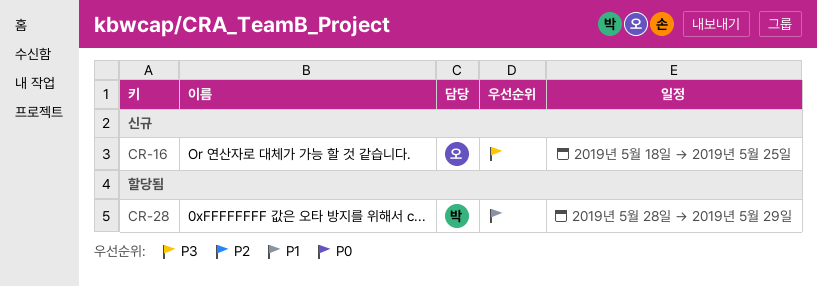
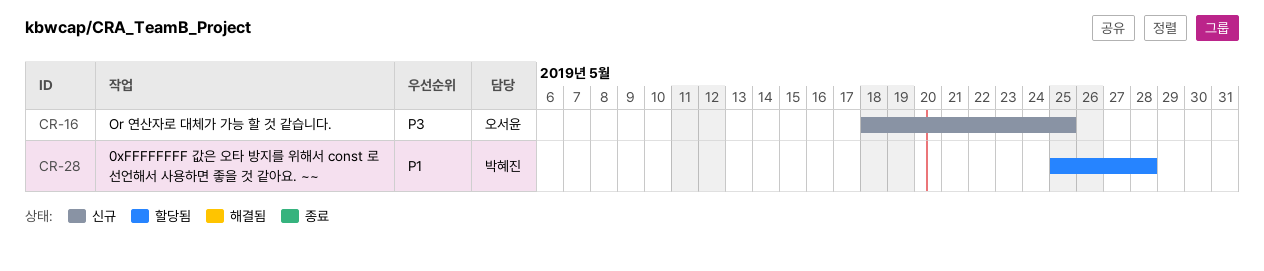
CR-28, start: May 28 -> May 25
CR-28, due: May 29 -> May 28

